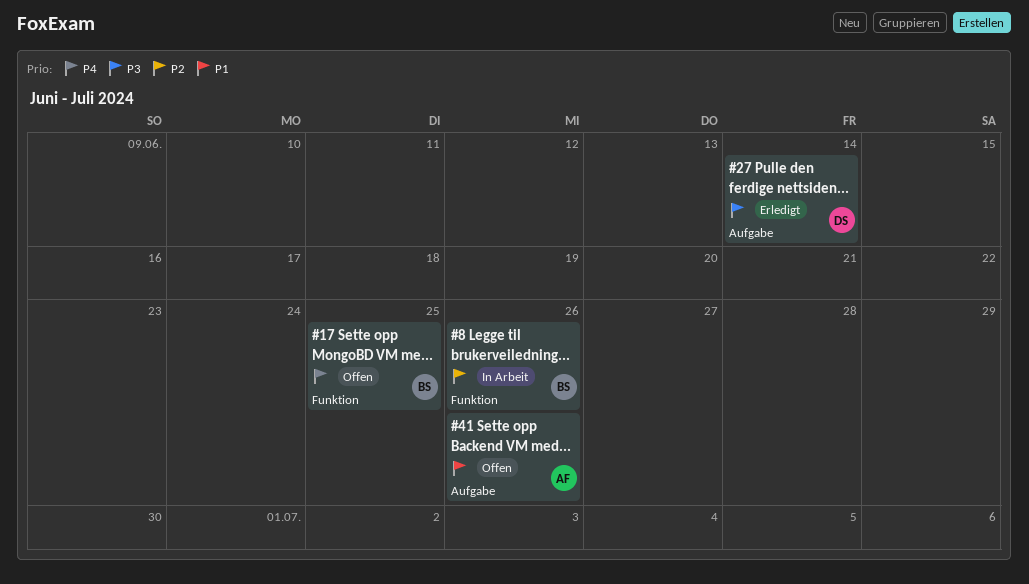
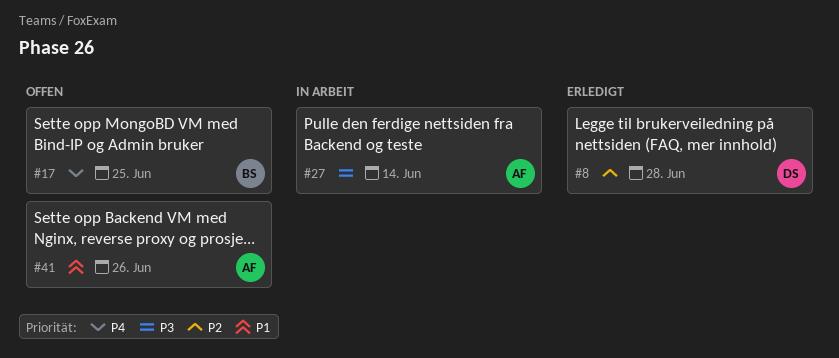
#8, status: In Arbeit -> Erledigt
#8, owner: BS -> DS
#8, due: Jun 26 -> Jun 28
#27, status: Erledigt -> In Arbeit
#27, owner: DS -> AF

